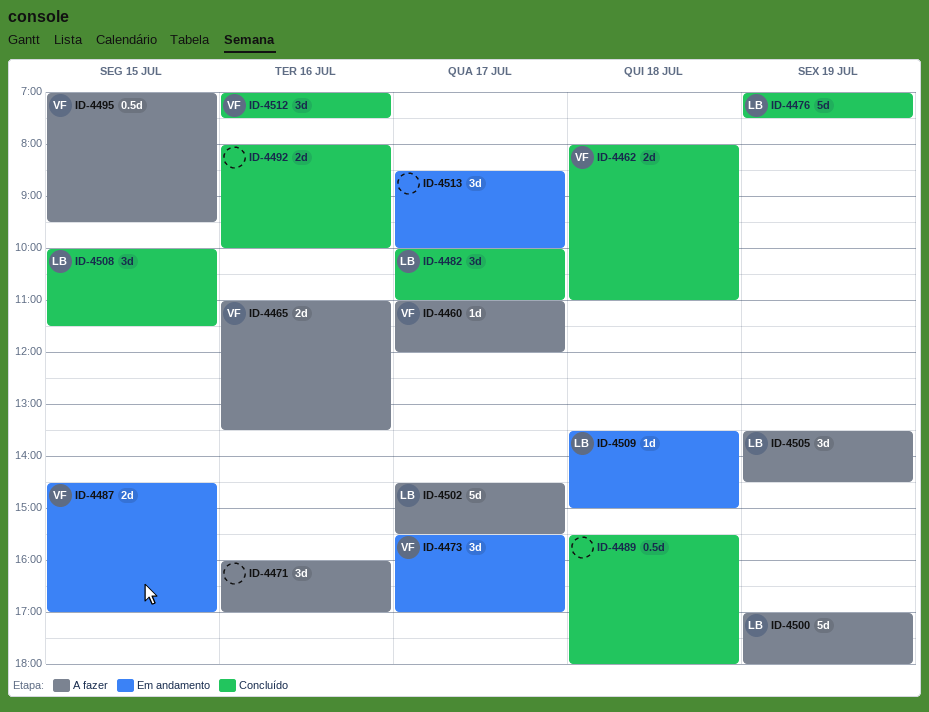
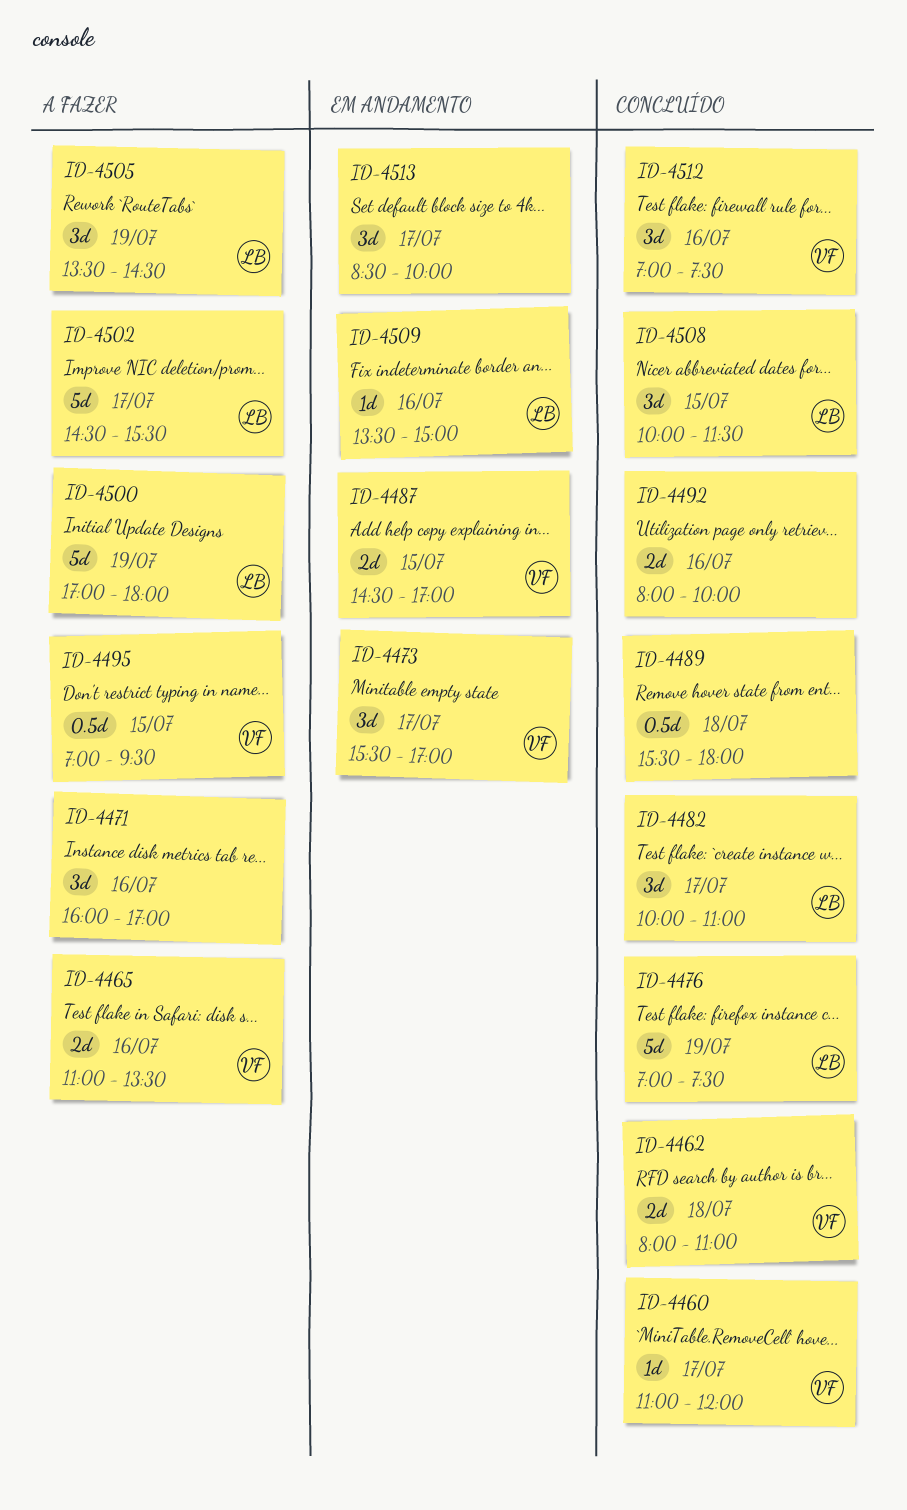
ID-4460, status: A fazer -> Concluído
ID-4509, day: Jul 18 -> Jul 16

